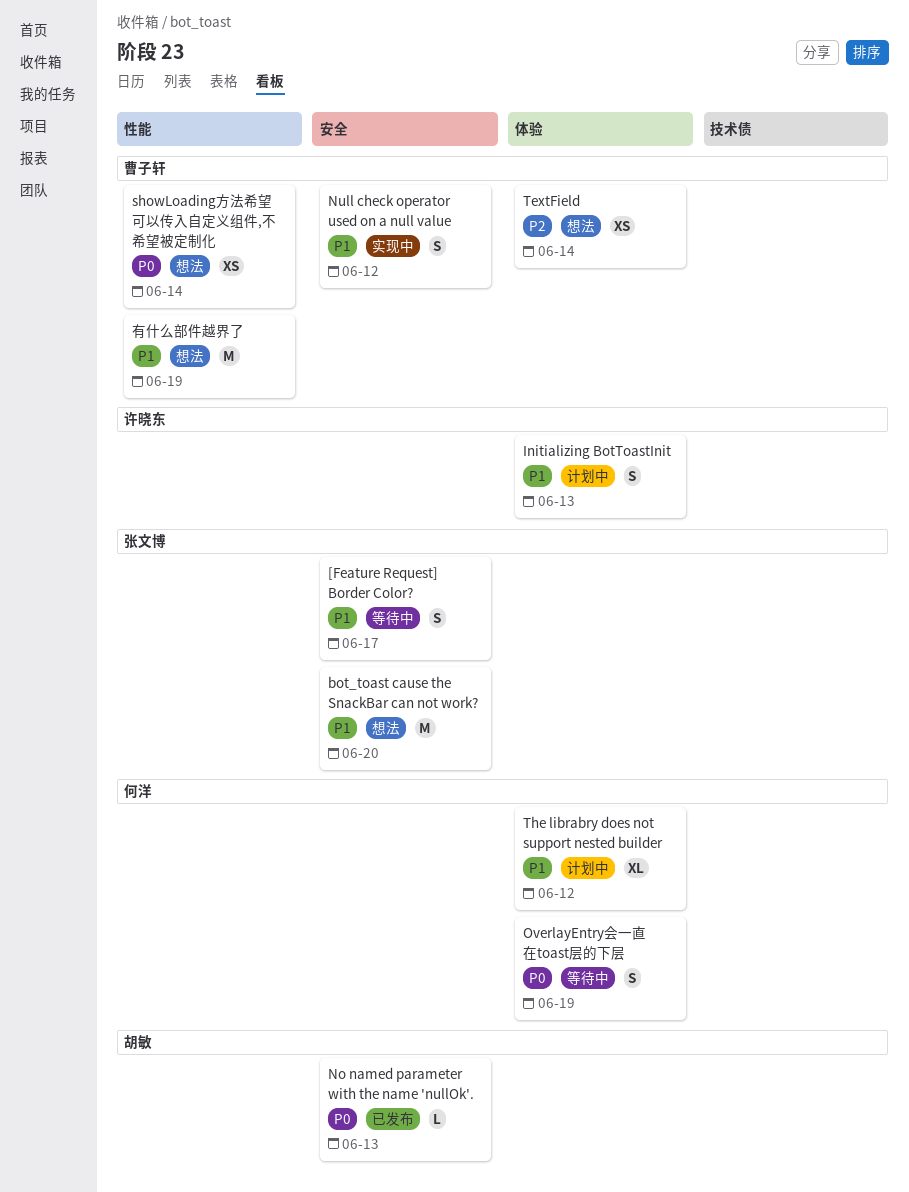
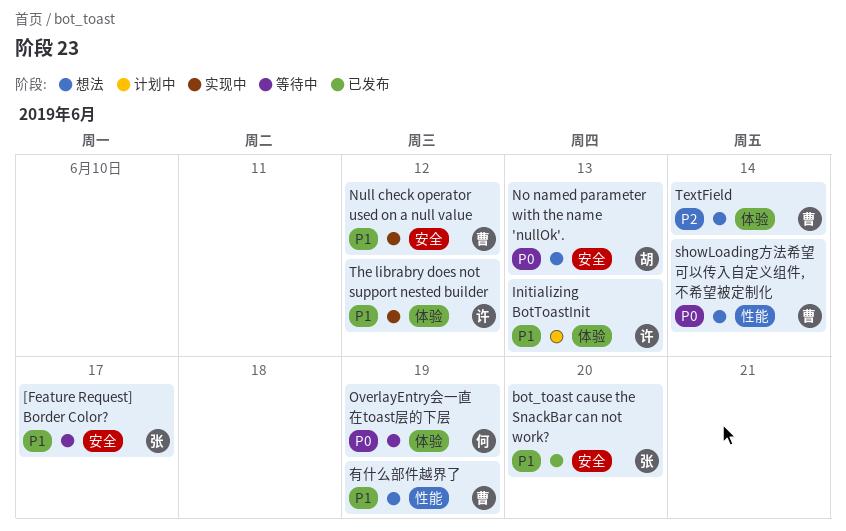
bot_toast cause the SnackBar can not work?, status: 想法 -> 已发布
No named parameter with the name 'nullOk'., status: 已发布 -> 想法
The librabry does not support nested builder, status: 计划中 -> 实现中
The librabry does not support nested builder, owner: 何洋 -> 许晓东

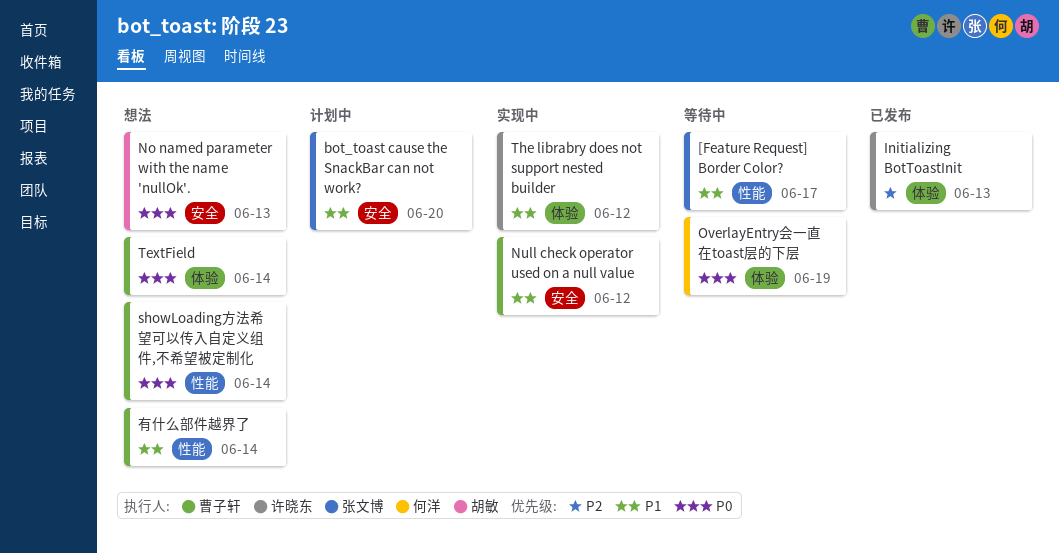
[Feature Request] Border Color?, label: 安全 -> 性能
bot_toast cause the SnackBar can not work?, status: 已发布 -> 计划中
Initializing BotToastInit, status: 计划中 -> 已发布
Initializing BotToastInit, priority: P1 -> P2
TextField, priority: P2 -> P0
有什么部件越界了, due: Jun 19 -> Jun 14

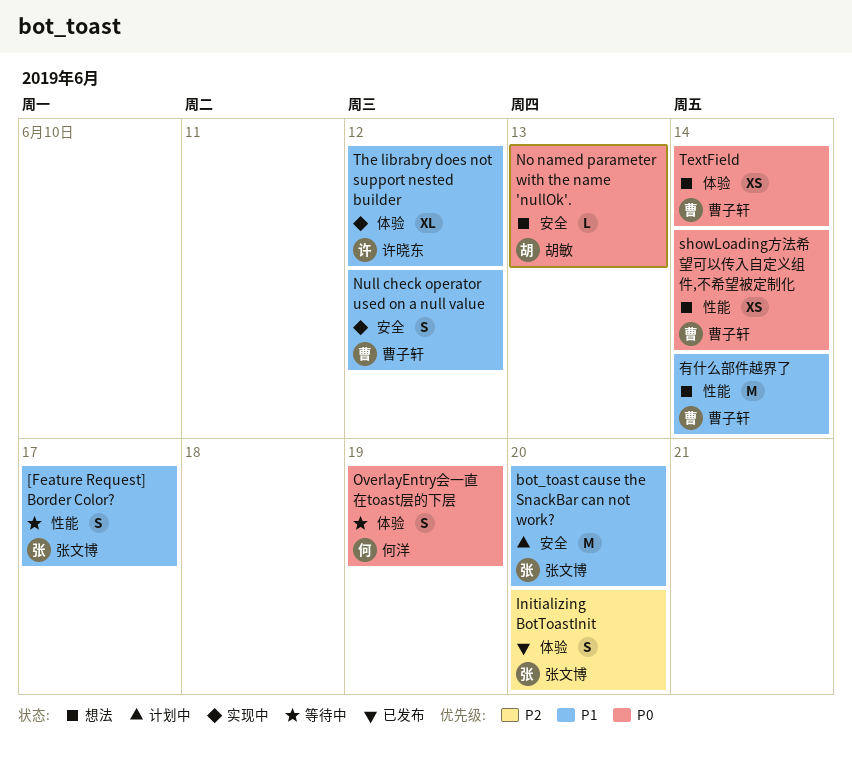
Initializing BotToastInit, owner: 许晓东 -> 张文博
Initializing BotToastInit, due: Jun 13 -> Jun 20

